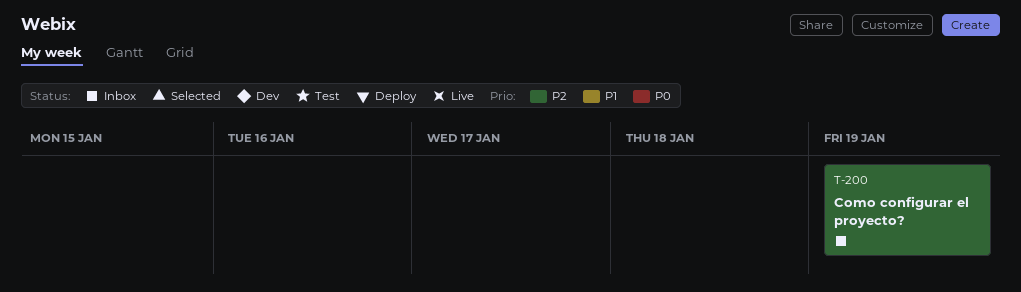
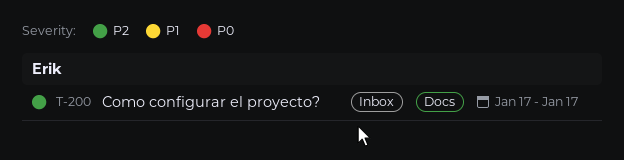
T-200, due: Jan 19 -> Jan 17

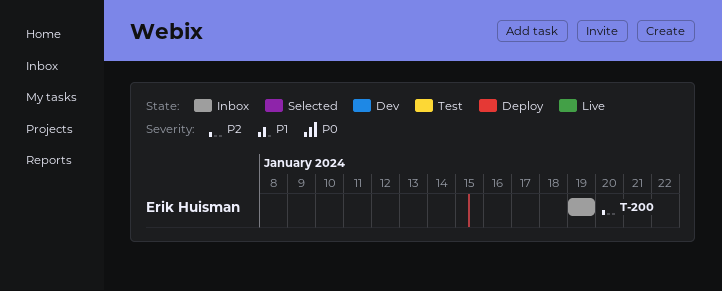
T-200, start: Jan 17 -> Jan 19
T-200, due: Jan 17 -> Jan 19

